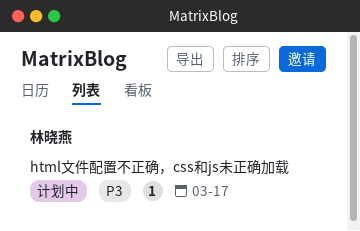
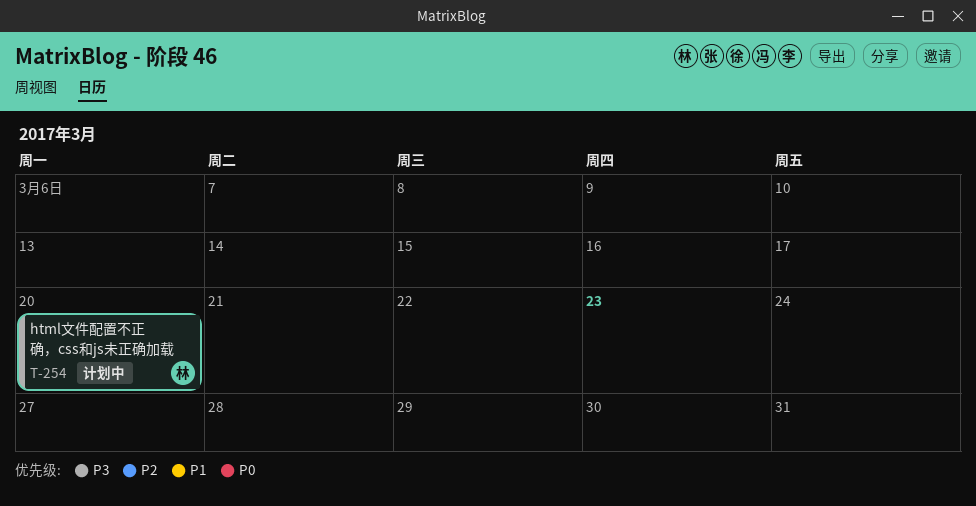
html文件配置不正确，css和js未正确加载, due: Mar 17 -> Mar 20

